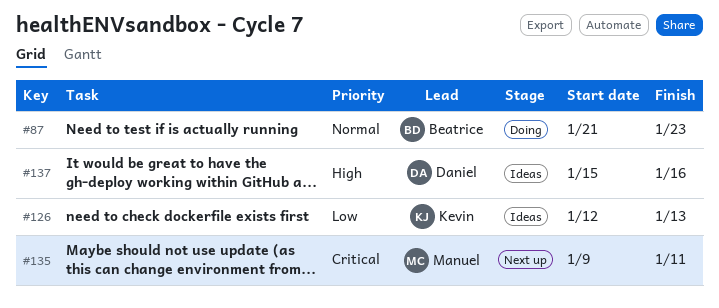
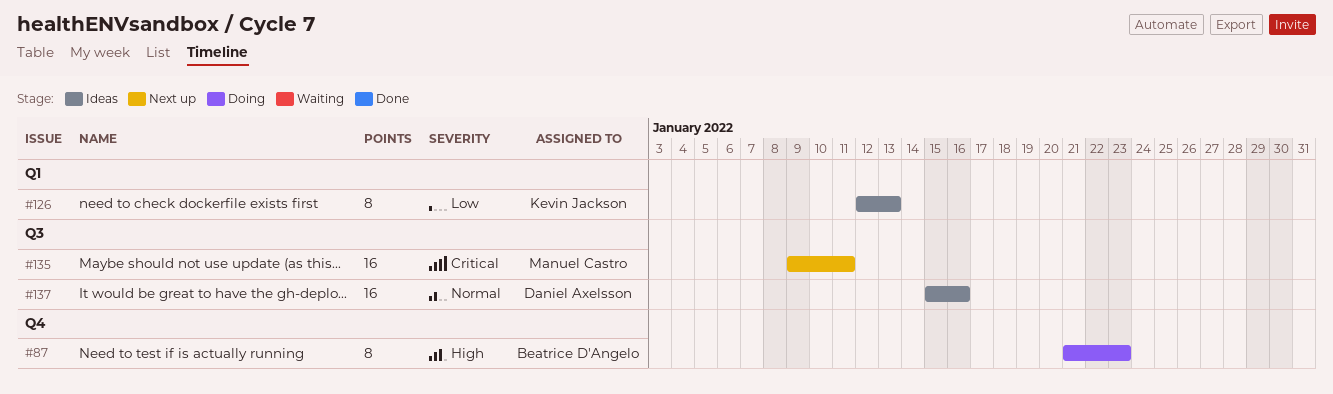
#87, priority: Normal -> High
#137, priority: High -> Normal

